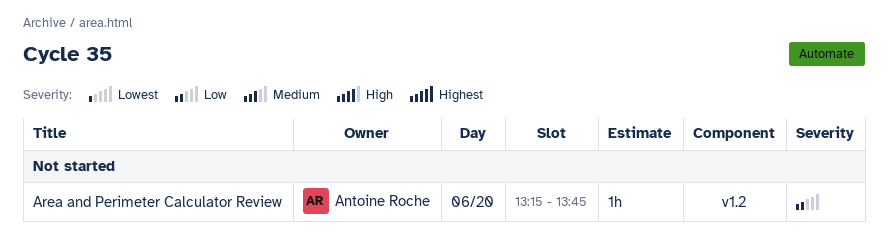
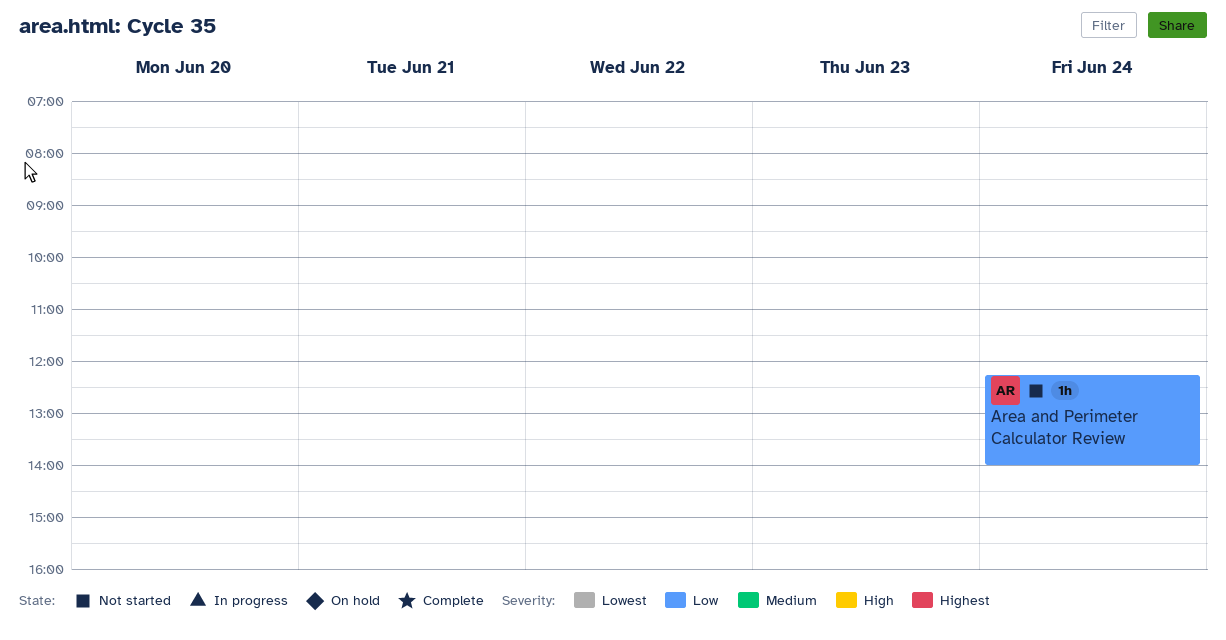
Area and Perimeter Calculator Review, day: Jun 20 -> Jun 24
Area and Perimeter Calculator Review, begins: 13:15 -> 12:15
Area and Perimeter Calculator Review, ends: 13:45 -> 14:00

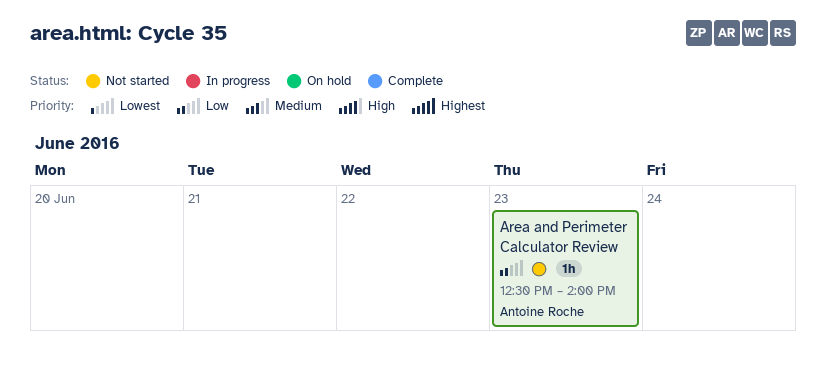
Area and Perimeter Calculator Review, day: Jun 24 -> Jun 23
Area and Perimeter Calculator Review, begins: 12:15 -> 12:30

